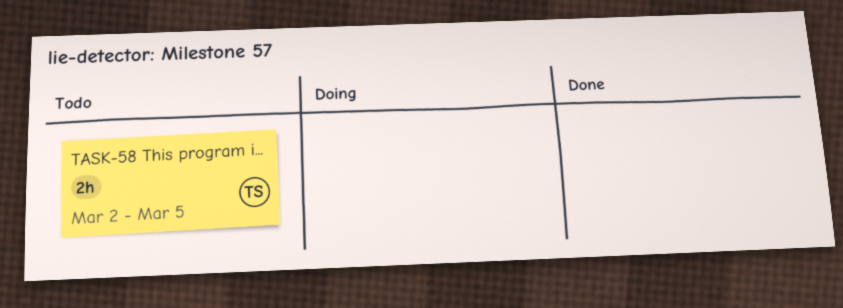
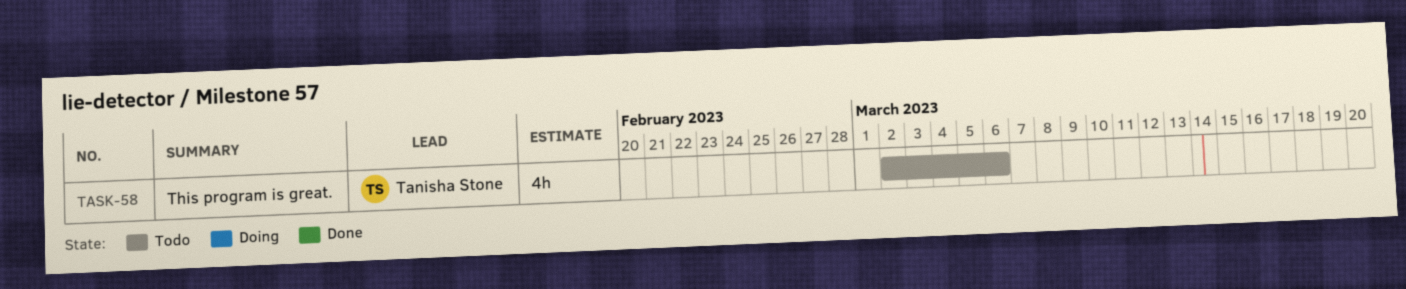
TASK-58, estimate: 2h -> 4h
TASK-58, due: Mar 5 -> Mar 6

